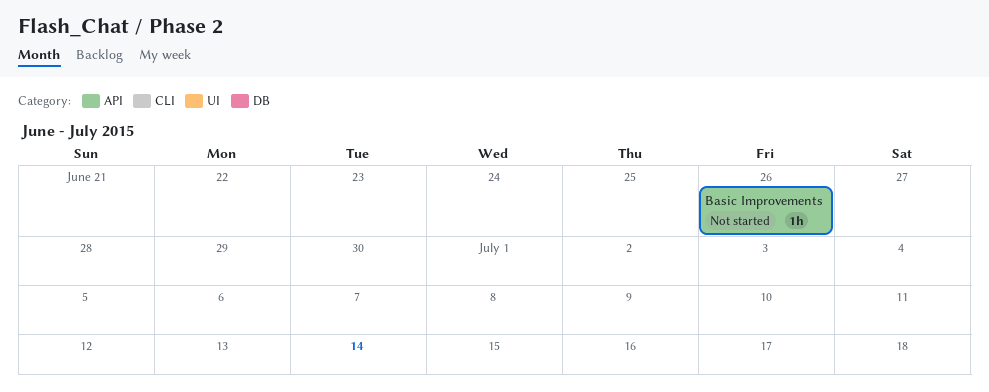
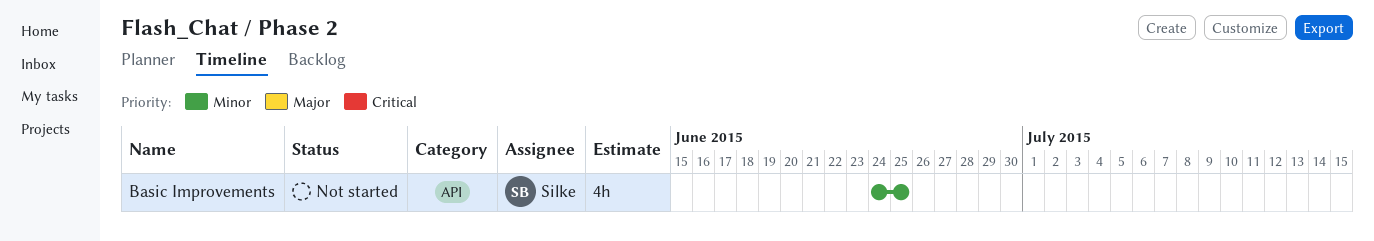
Basic Improvements, estimate: 1h -> 4h
Basic Improvements, due: Jun 26 -> Jun 25

